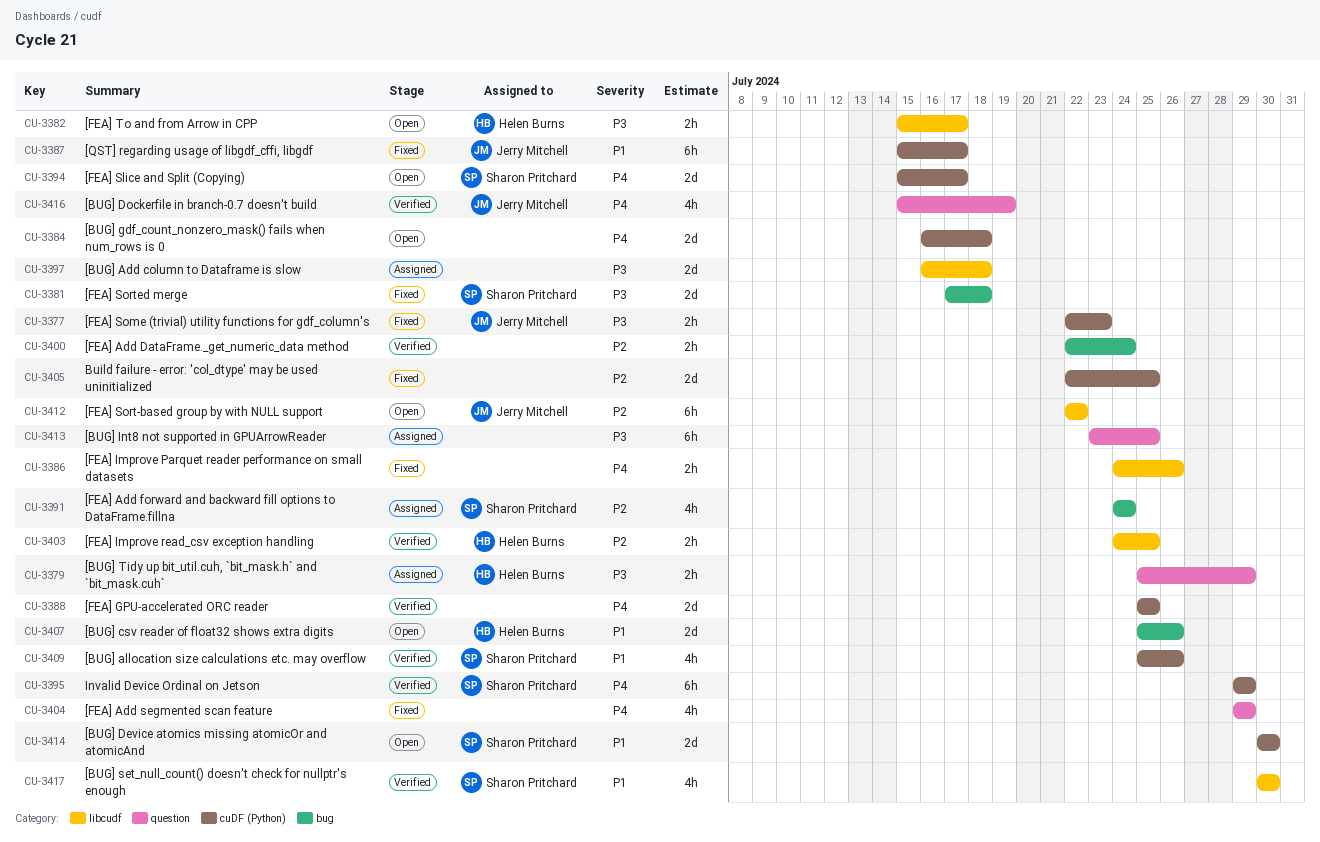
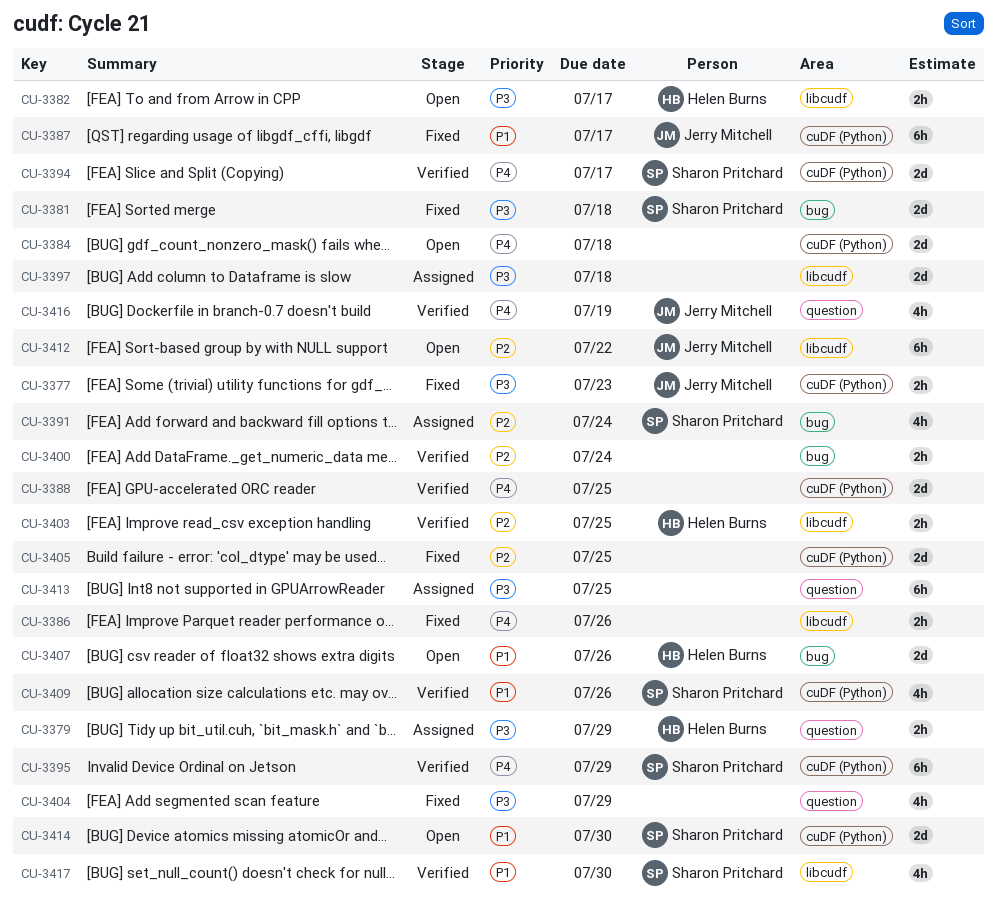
CU-3394, status: Open -> Verified
CU-3404, priority: P4 -> P3

